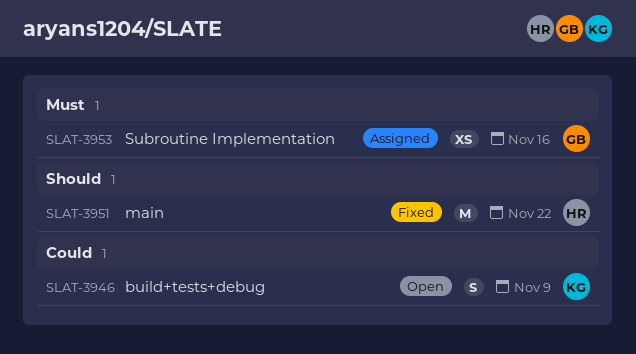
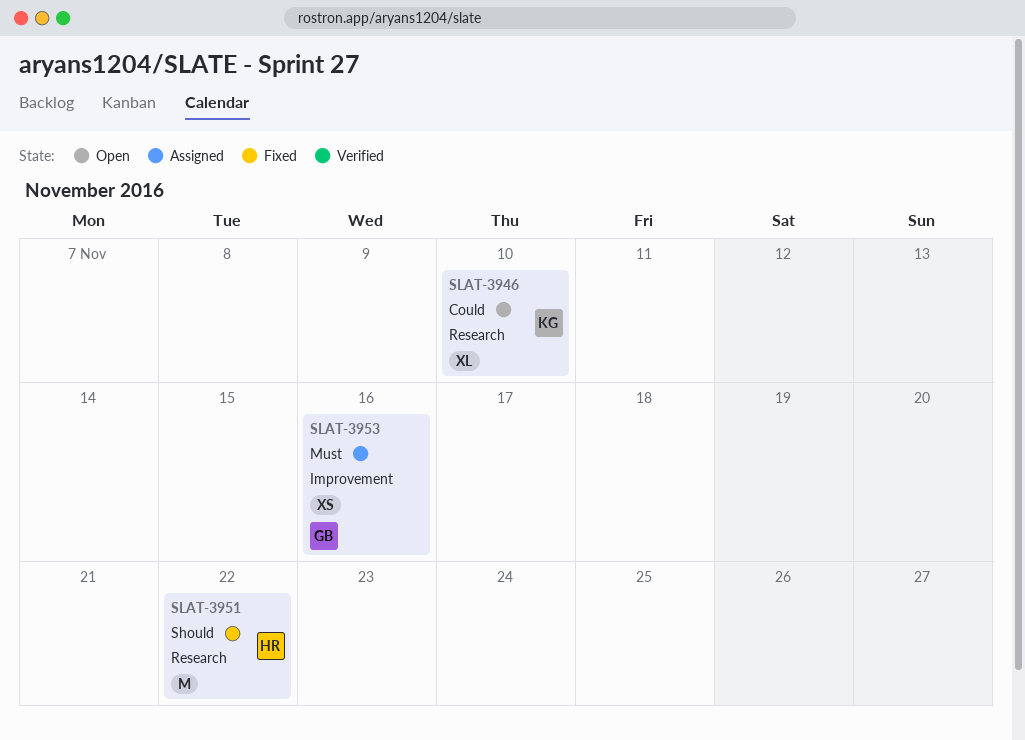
SLAT-3946, estimate: S -> XL
SLAT-3946, due: Nov 9 -> Nov 10

